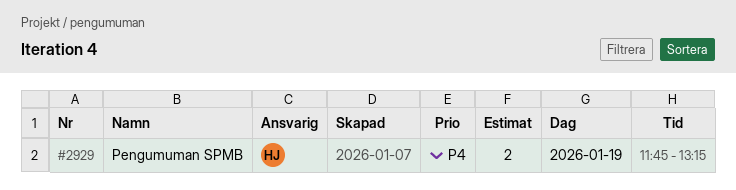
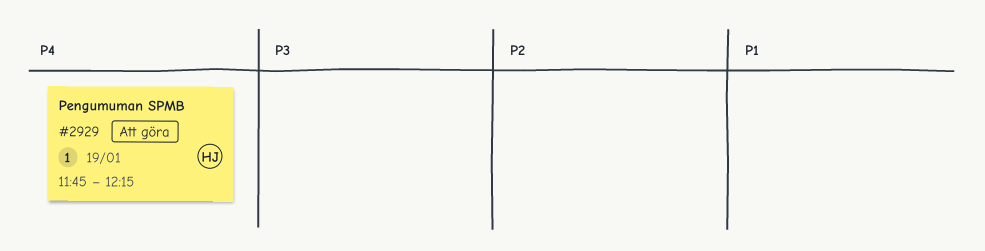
#2929, estimate: 2 -> 1
#2929, ends: 13:15 -> 12:15

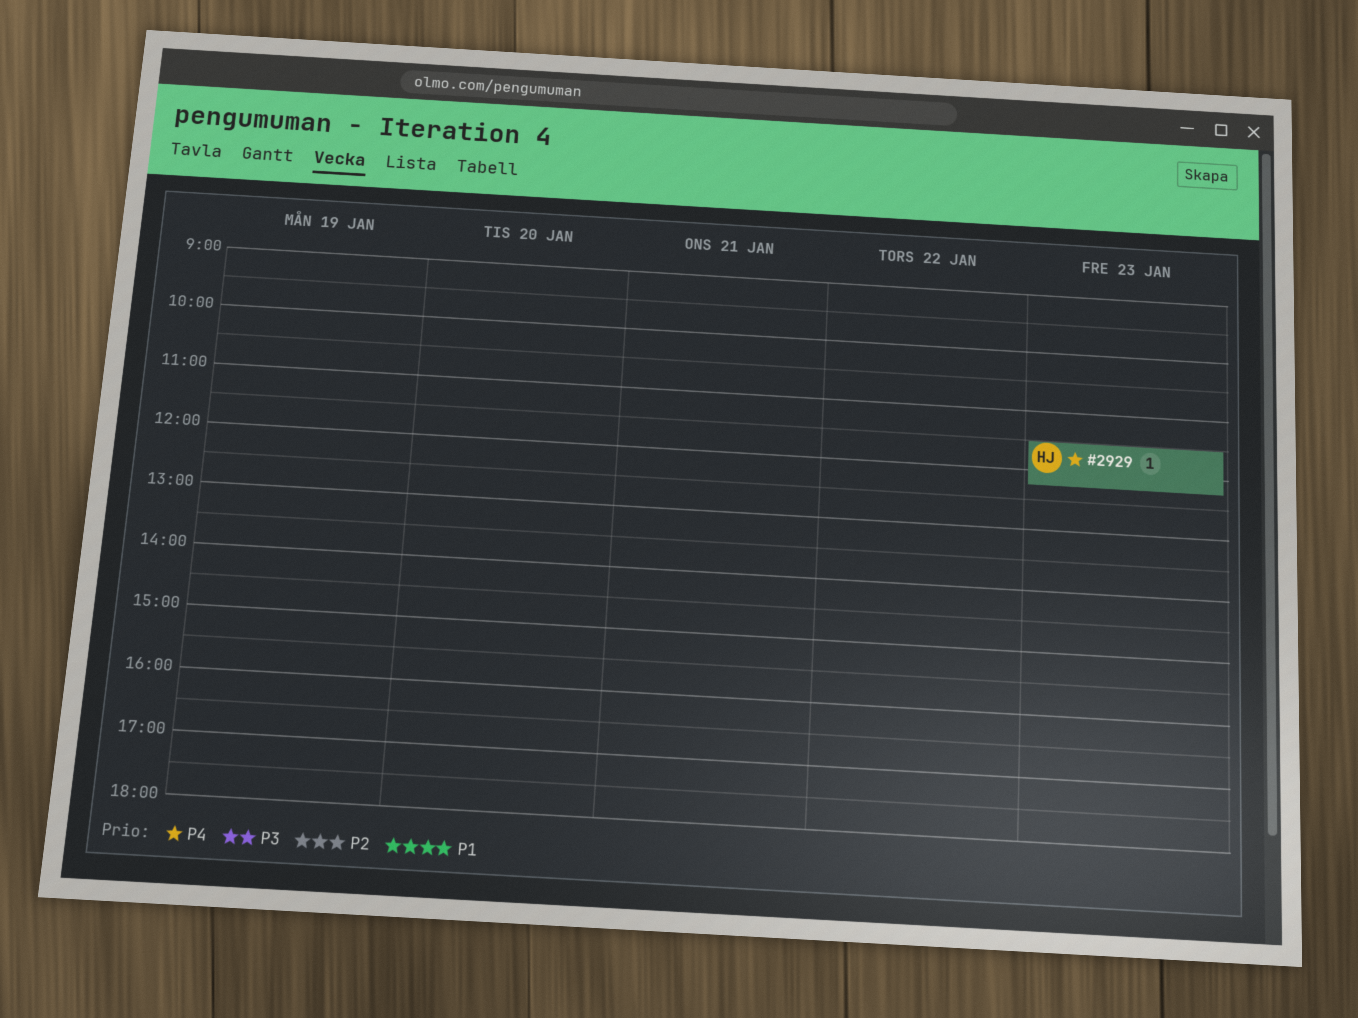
#2929, day: Jan 19 -> Jan 23
#2929, begins: 11:45 -> 11:30

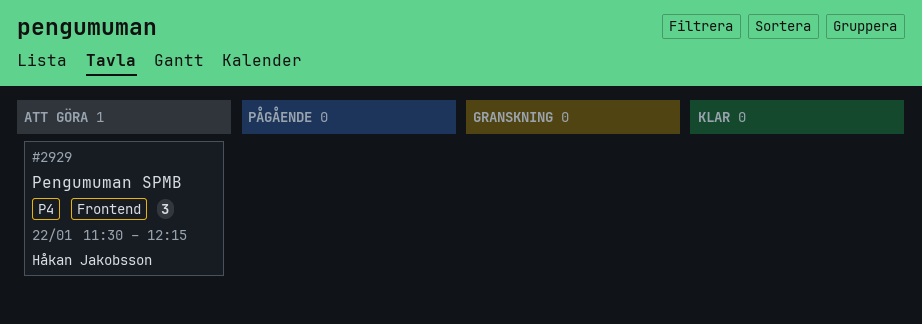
#2929, estimate: 1 -> 3
#2929, day: Jan 23 -> Jan 22

